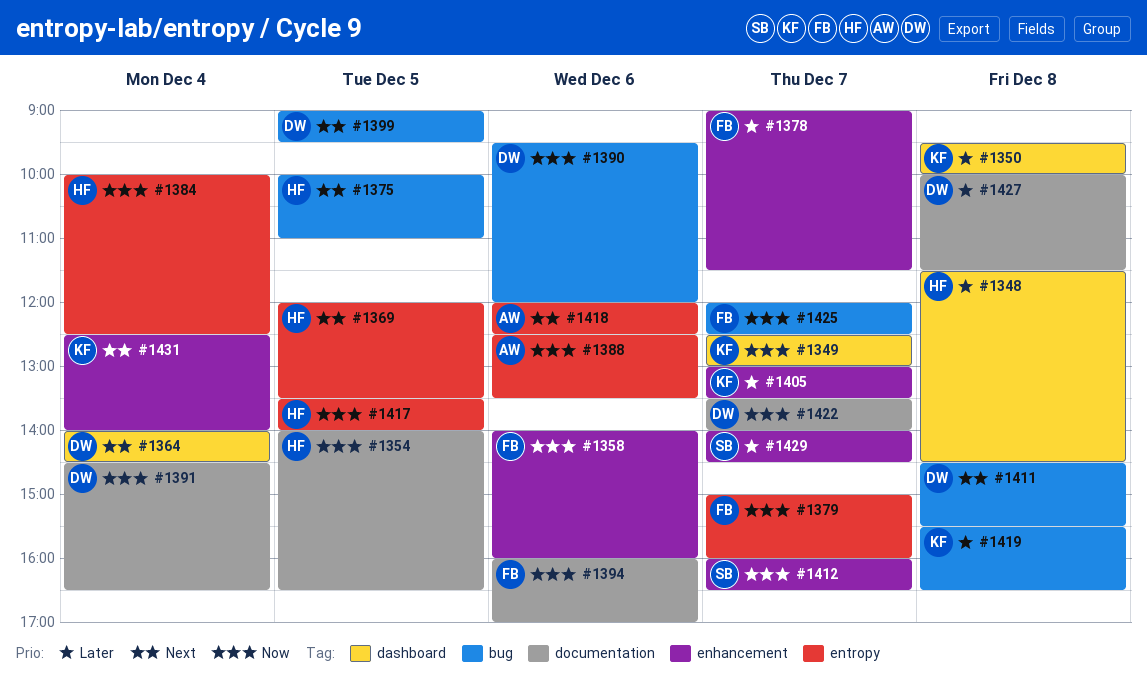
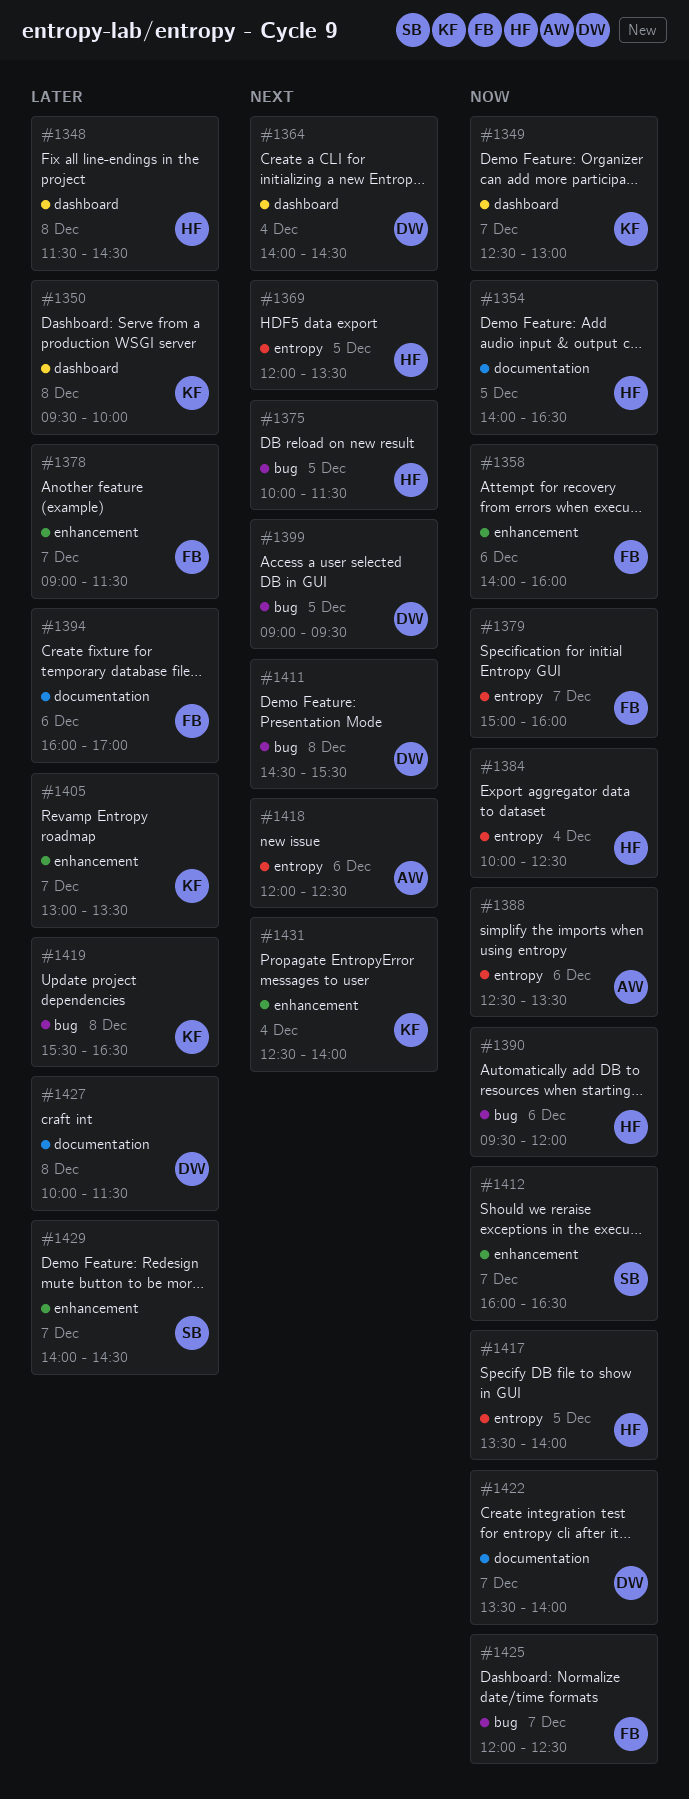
#1375, ends: 11:00 -> 11:30
#1390, owner: DW -> HF
#1391: present -> none
#1394, priority: Now -> Later

